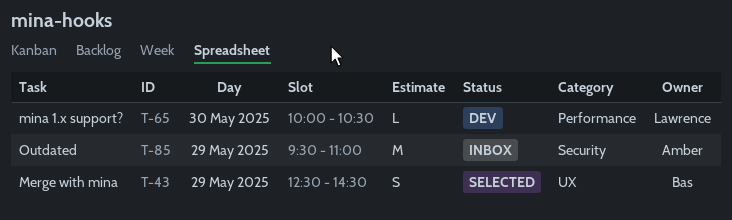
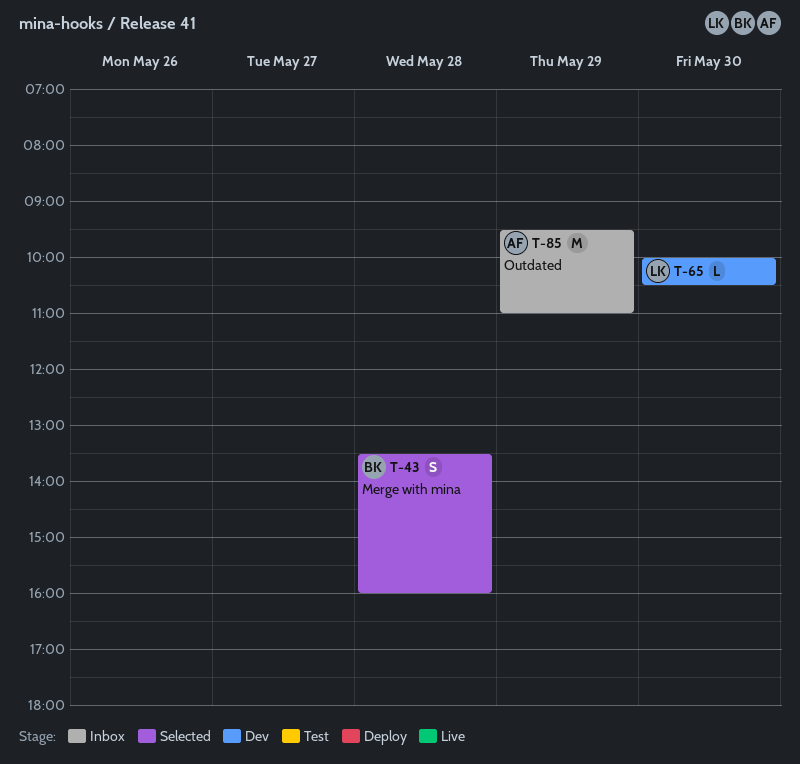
T-43, day: May 29 -> May 28
T-43, begins: 12:30 -> 13:30
T-43, ends: 14:30 -> 16:00

